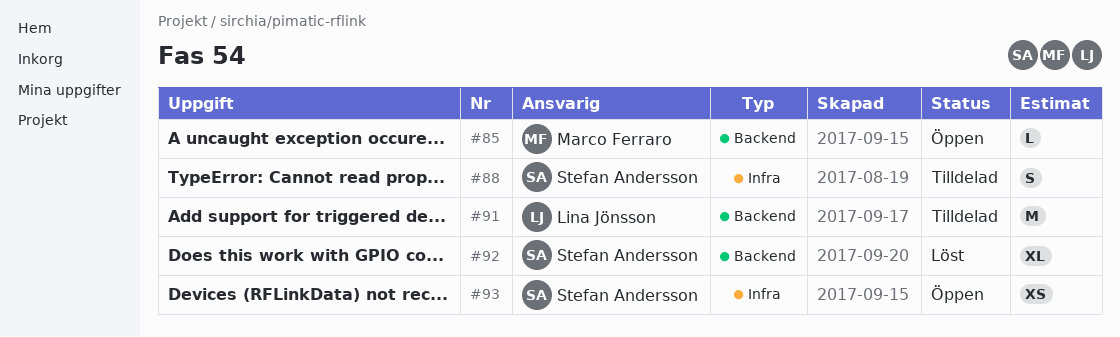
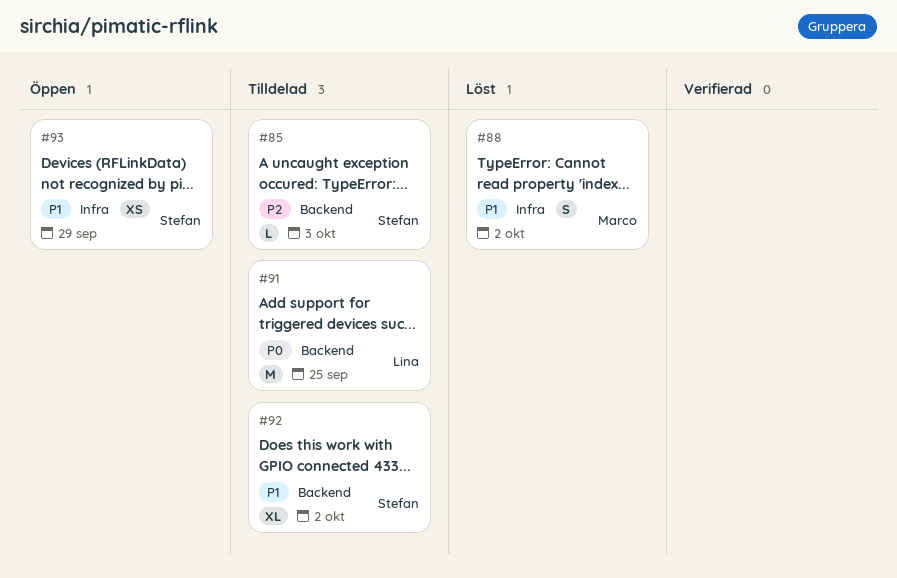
#85, status: Öppen -> Tilldelad
#85, owner: Marco Ferraro -> Stefan Andersson
#88, status: Tilldelad -> Löst
#88, owner: Stefan Andersson -> Marco Ferraro
#92, status: Löst -> Tilldelad

